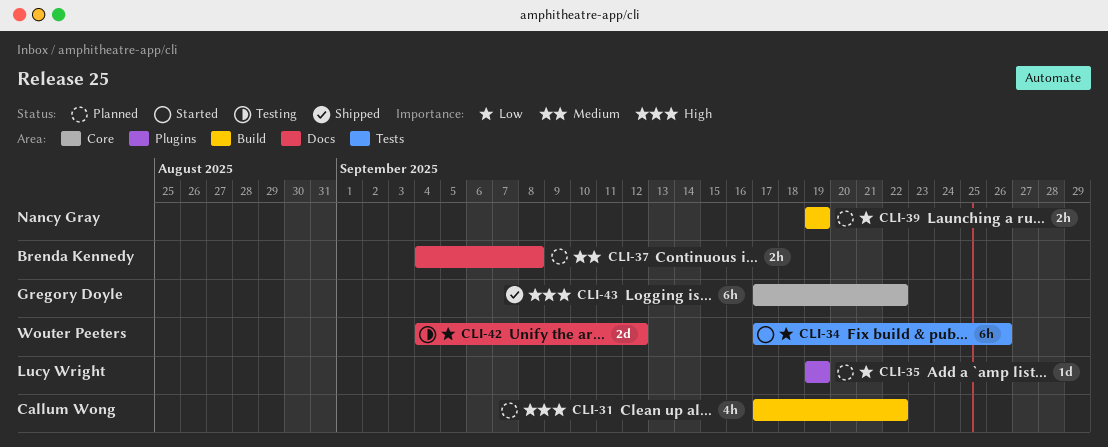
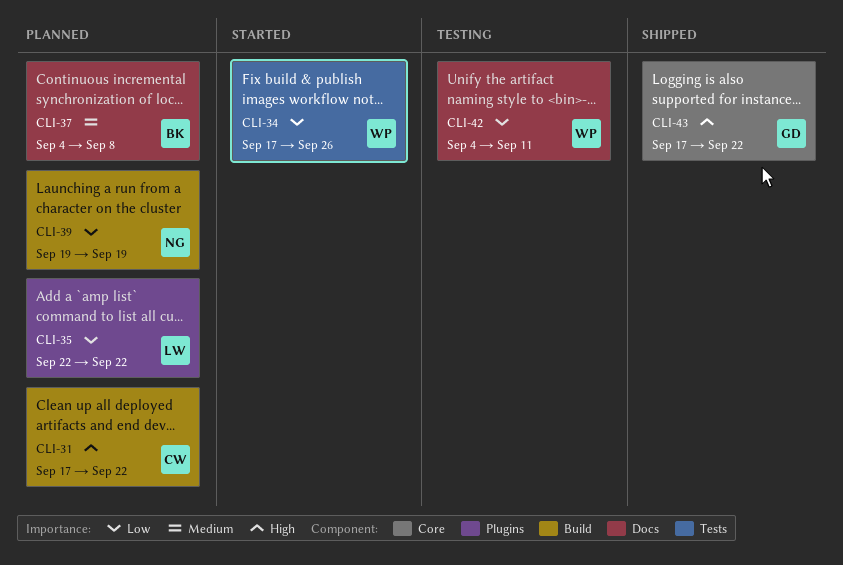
CLI-35, start: Sep 19 -> Sep 22
CLI-35, due: Sep 19 -> Sep 22
CLI-42, due: Sep 12 -> Sep 11

